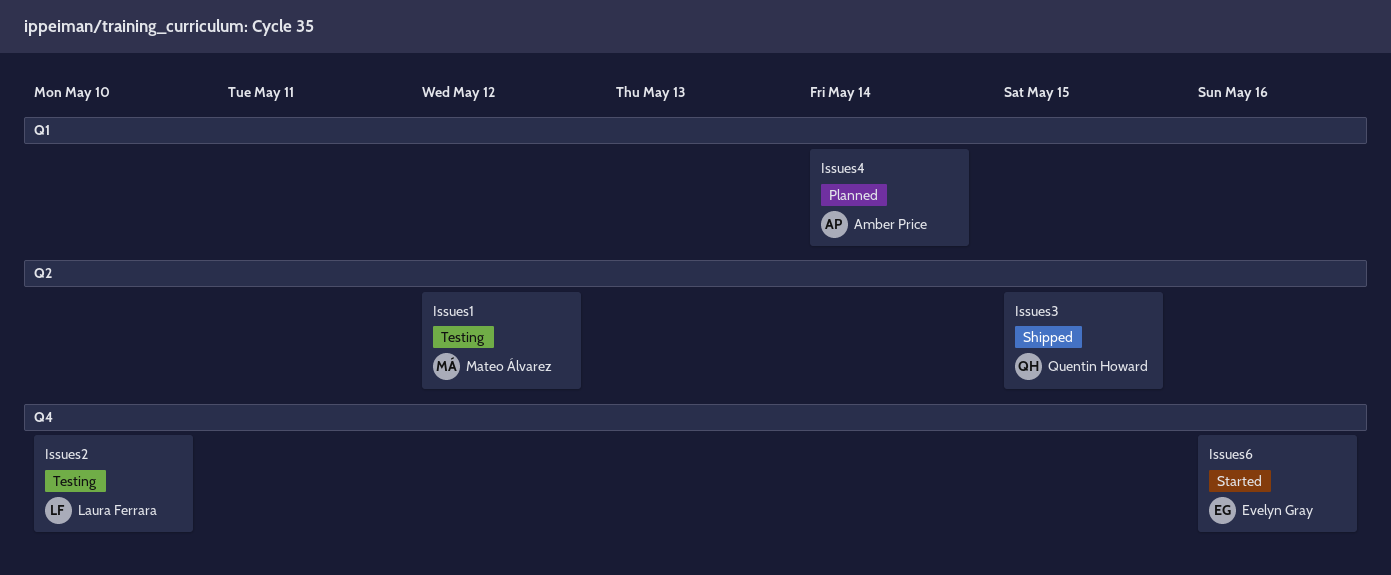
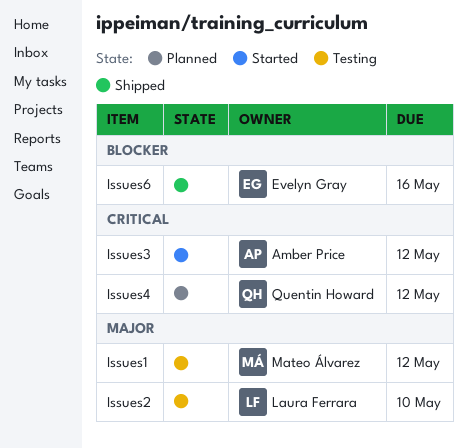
Issues3, status: Shipped -> Started
Issues3, owner: Quentin Howard -> Amber Price
Issues3, due: May 15 -> May 12
Issues4, owner: Amber Price -> Quentin Howard
Issues4, due: May 14 -> May 12
Issues6, status: Started -> Shipped

